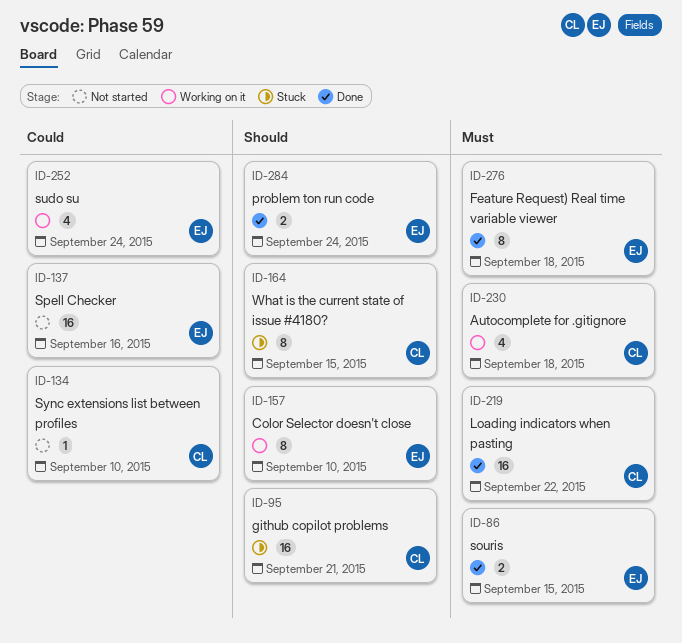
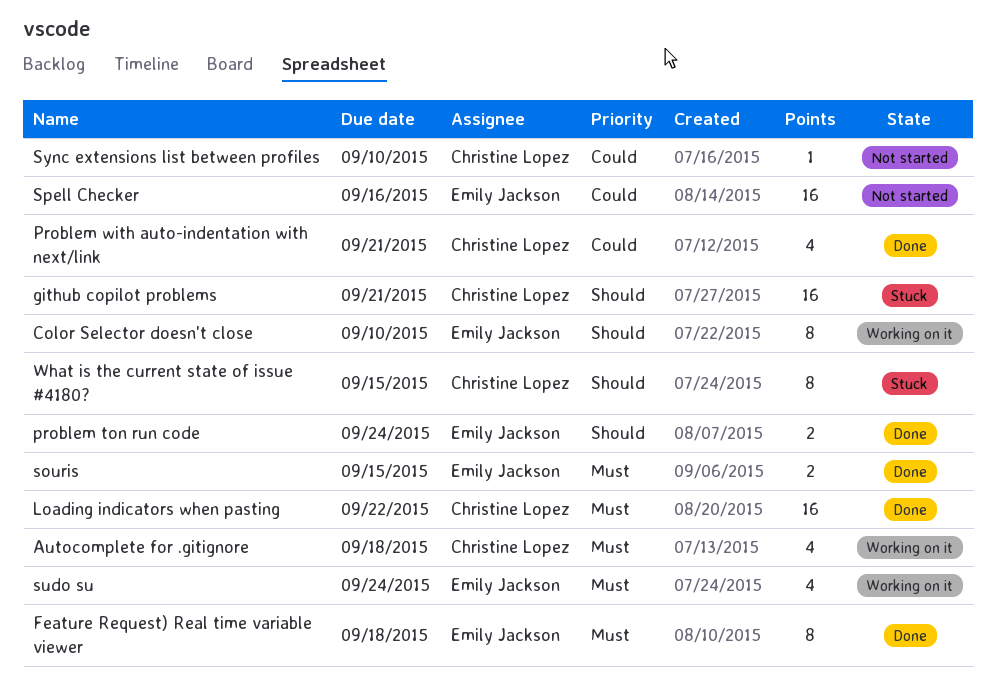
Problem with auto-indentation with next/link: none -> present
sudo su, priority: Could -> Must

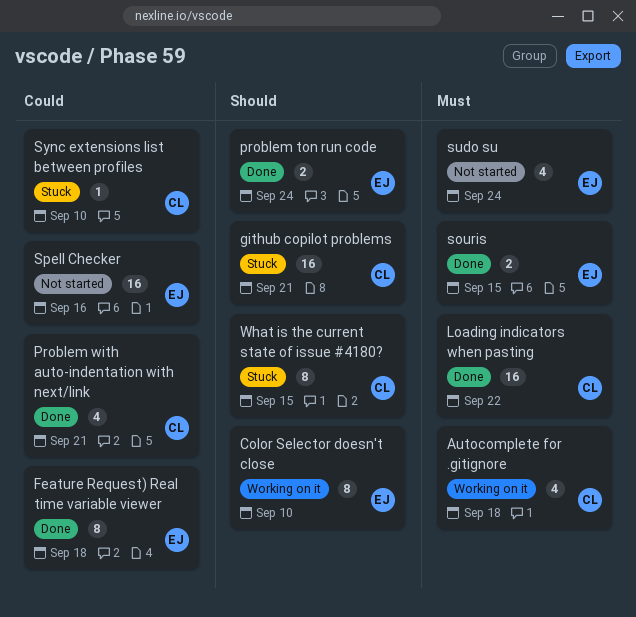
Feature Request) Real time variable viewer, priority: Must -> Could
sudo su, status: Working on it -> Not started
Sync extensions list between profiles, status: Not started -> Stuck

